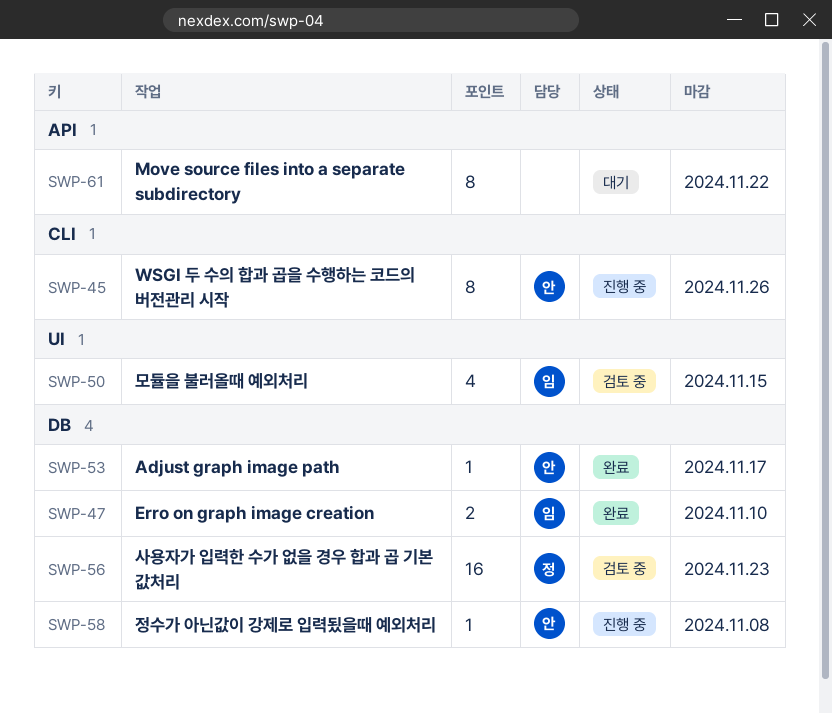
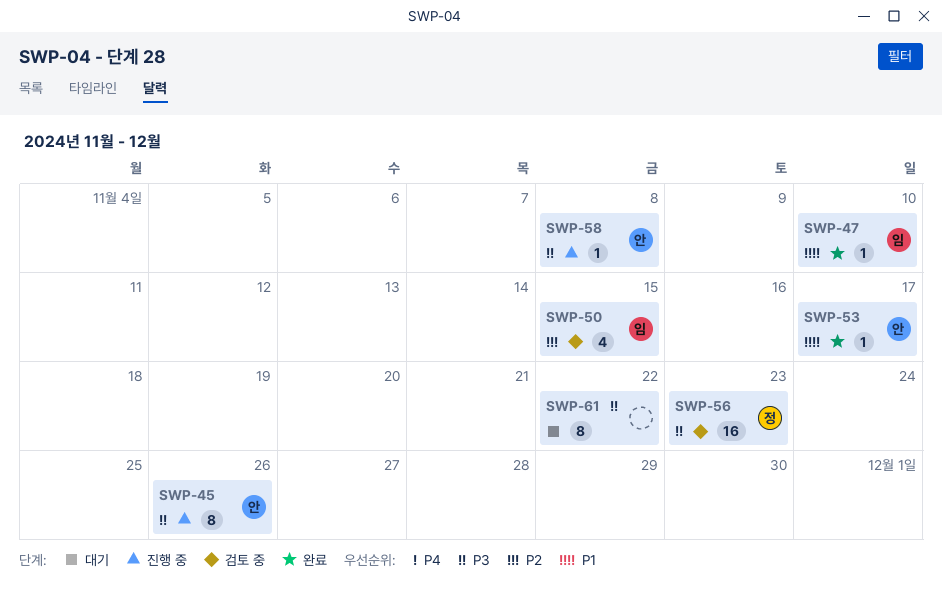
SWP-47, estimate: 2 -> 1

